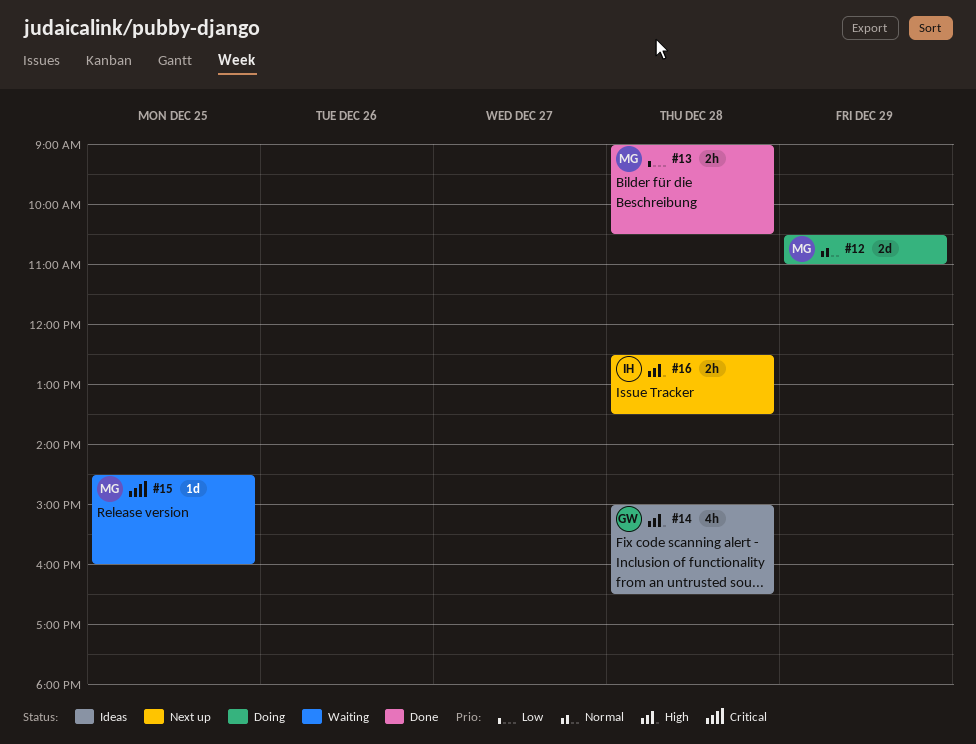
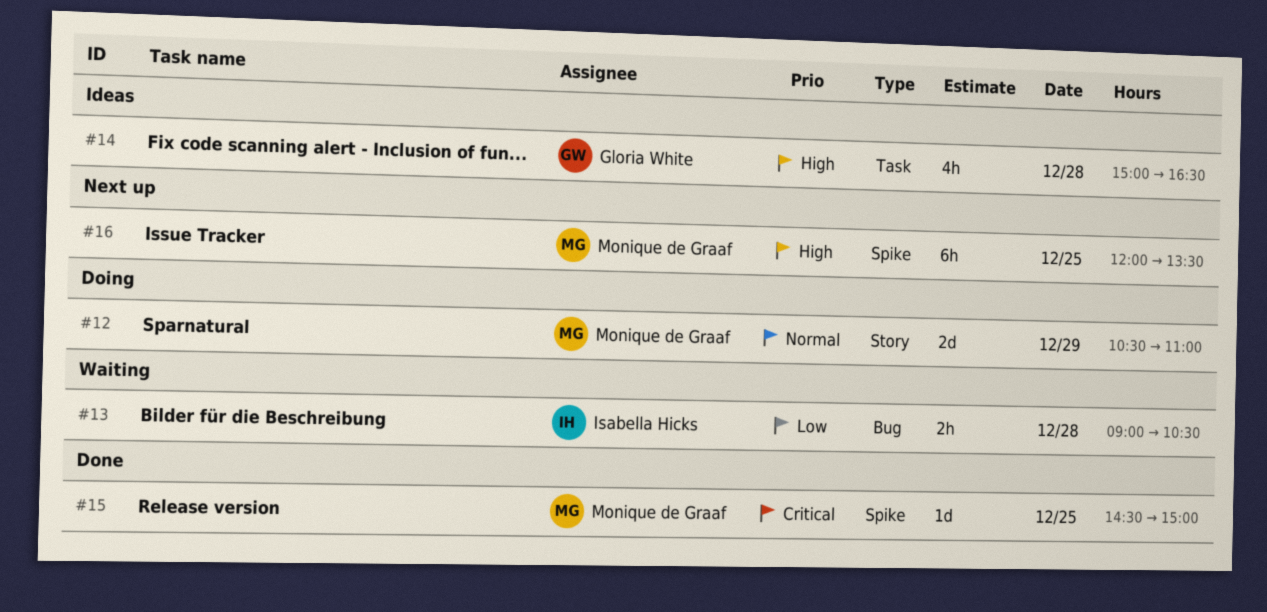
#13, status: Done -> Waiting
#13, owner: Monique de Graaf -> Isabella Hicks
#15, status: Waiting -> Done
#15, ends: 16:00 -> 15:00
#16, owner: Isabella Hicks -> Monique de Graaf
#16, estimate: 2h -> 6h
#16, day: Dec 28 -> Dec 25
#16, begins: 12:30 -> 12:00

